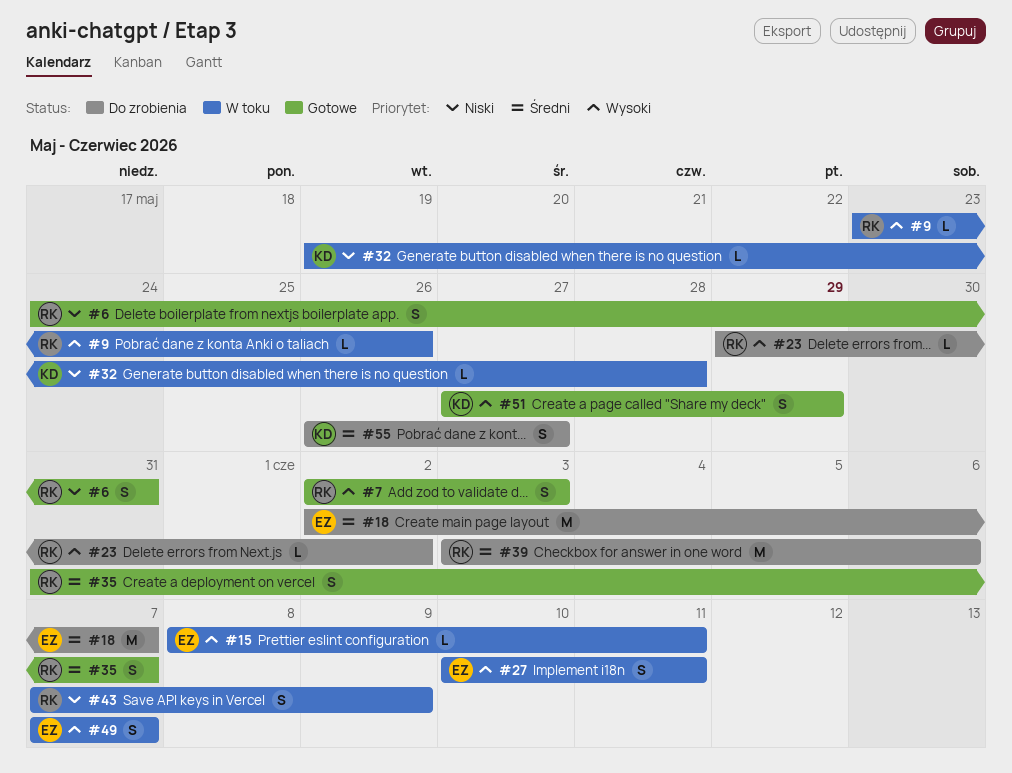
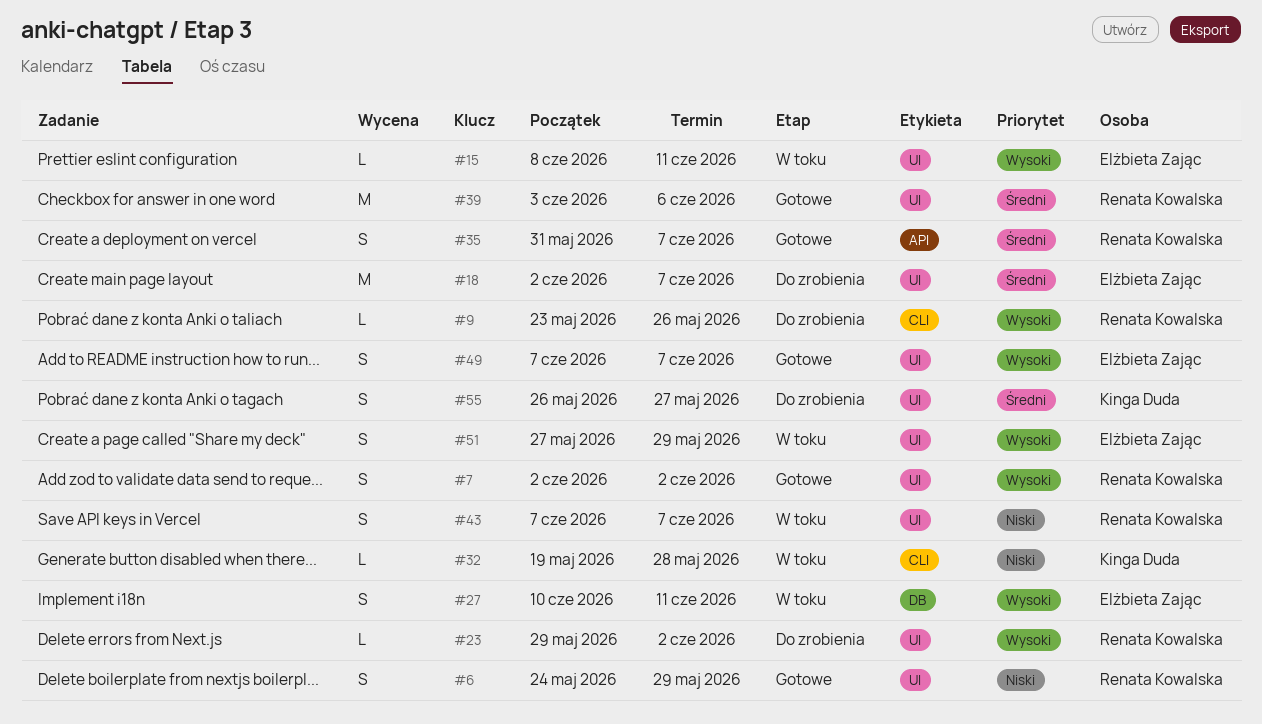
#6, due: May 31 -> May 29
#7, due: Jun 3 -> Jun 2
#9, status: W toku -> Do zrobienia
#39, status: Do zrobienia -> Gotowe
#43, due: Jun 9 -> Jun 7
#49, status: W toku -> Gotowe
#51, status: Gotowe -> W toku
#51, owner: Kinga Duda -> Elżbieta Zając

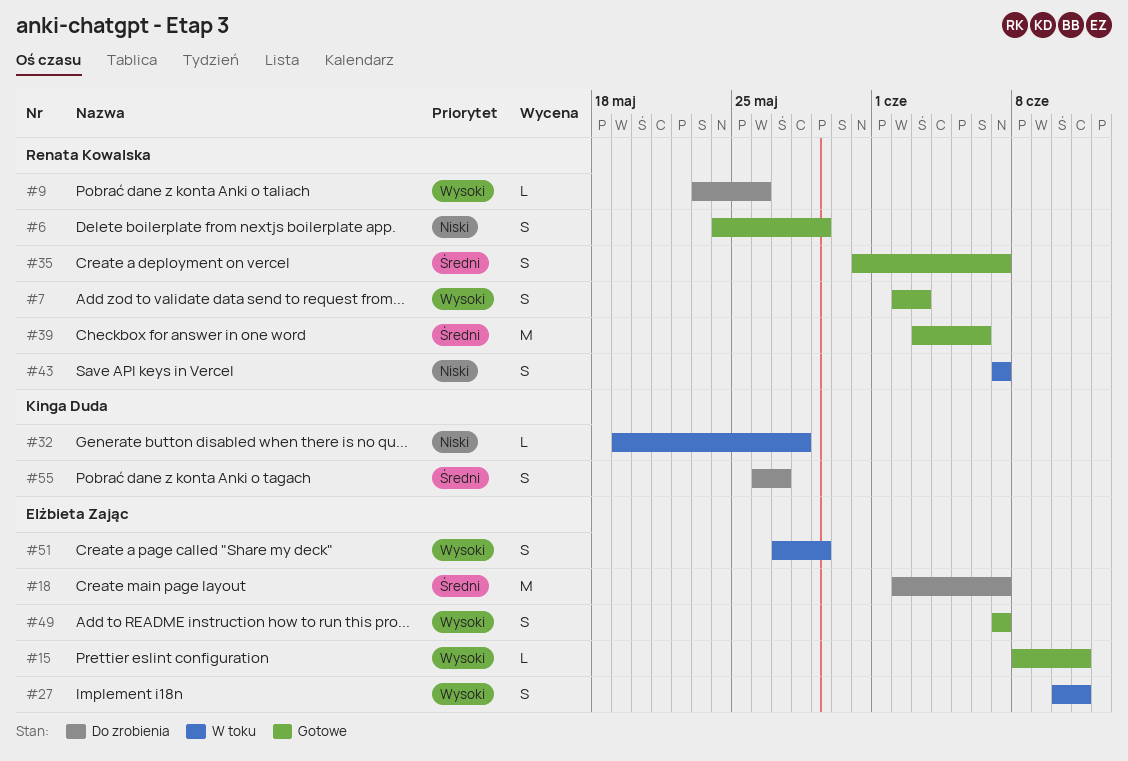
#7, due: Jun 2 -> Jun 3
#15, status: W toku -> Gotowe
#23: present -> none

